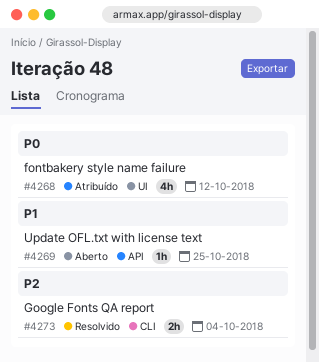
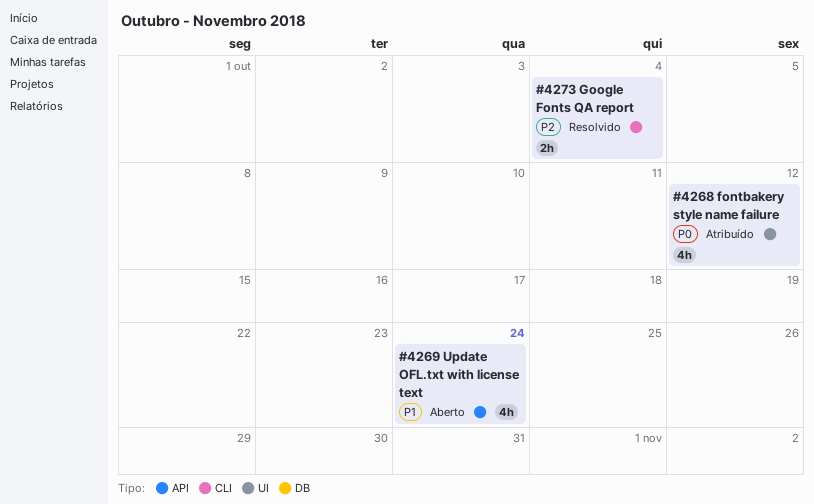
#4269, estimate: 1h -> 4h
#4269, due: Oct 25 -> Oct 24

